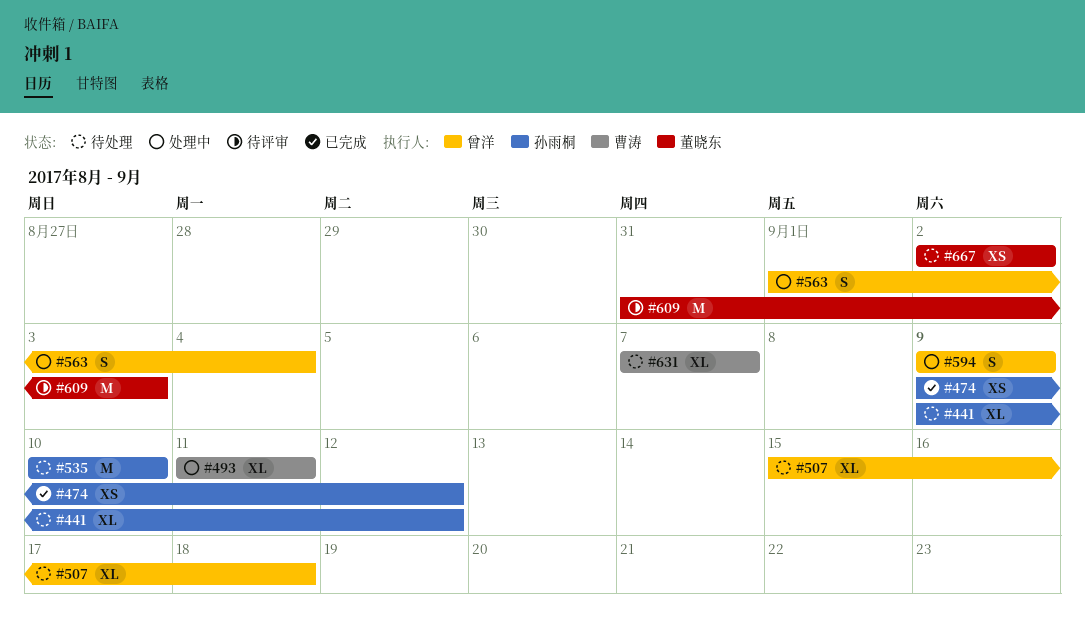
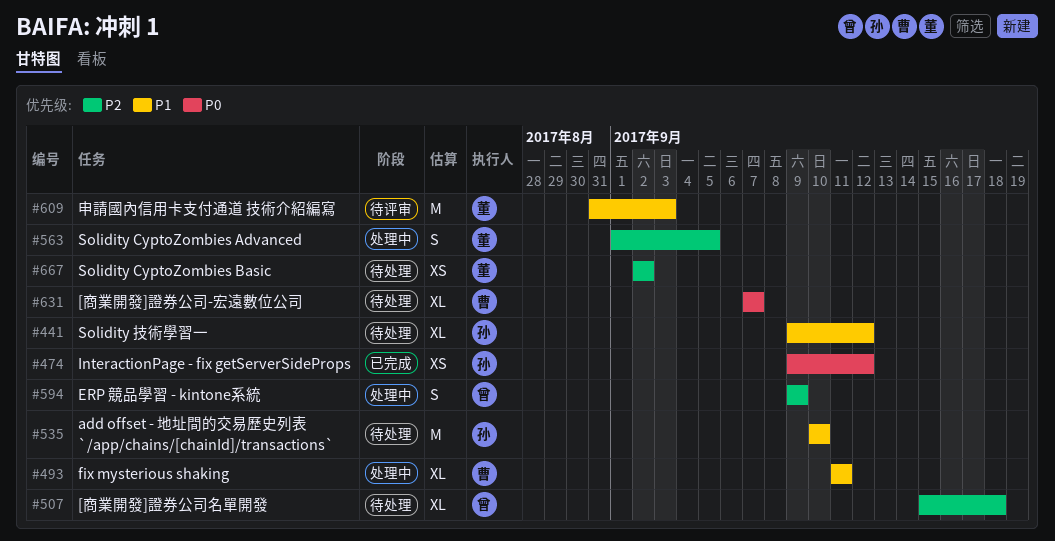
#563, owner: 曾洋 -> 董晓东
#563, due: Sep 4 -> Sep 5

